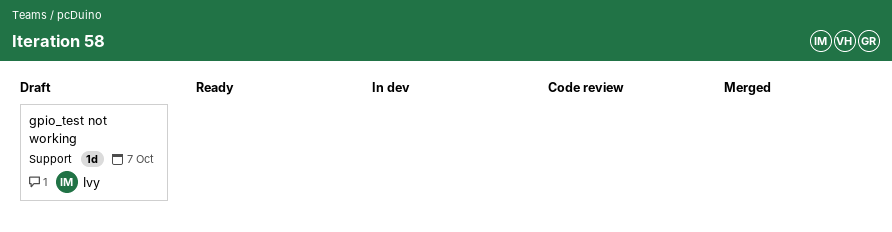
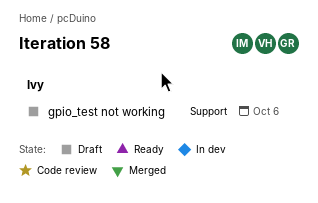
gpio_test not working, due: Oct 7 -> Oct 6

